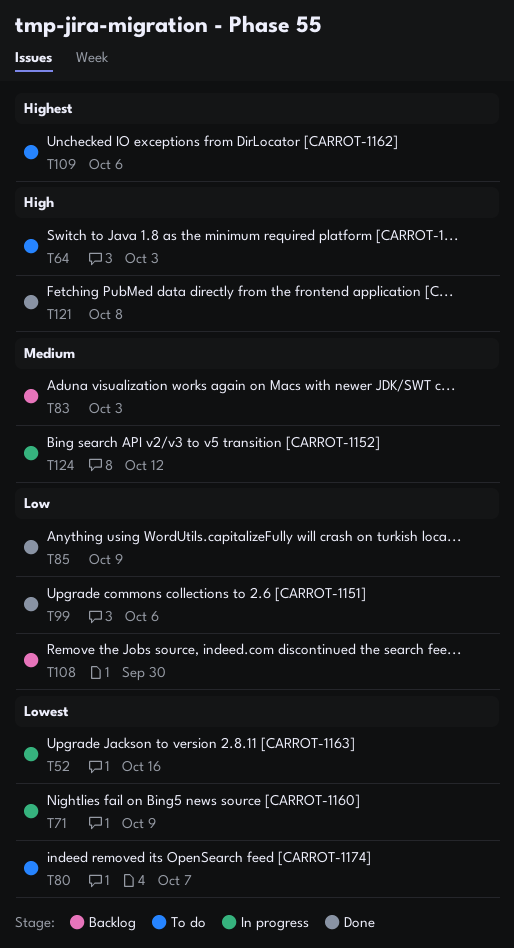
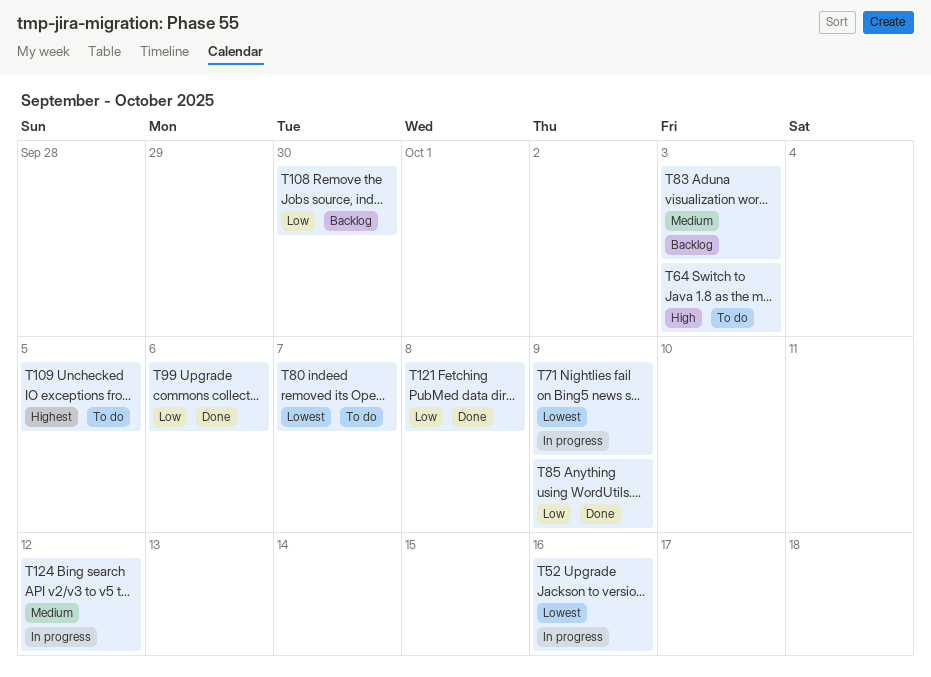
T109, due: Oct 6 -> Oct 5
T121, priority: High -> Low

